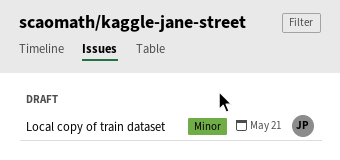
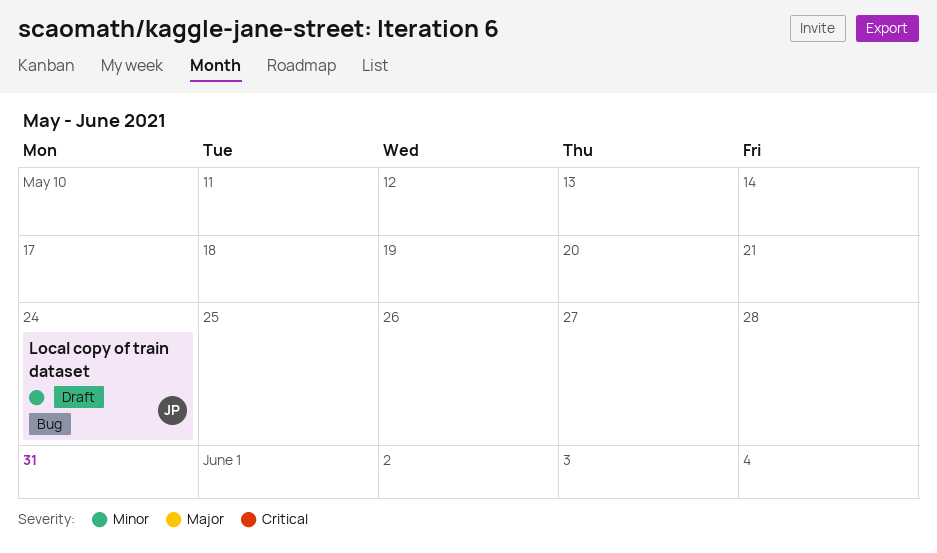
Local copy of train dataset, due: May 21 -> May 24

